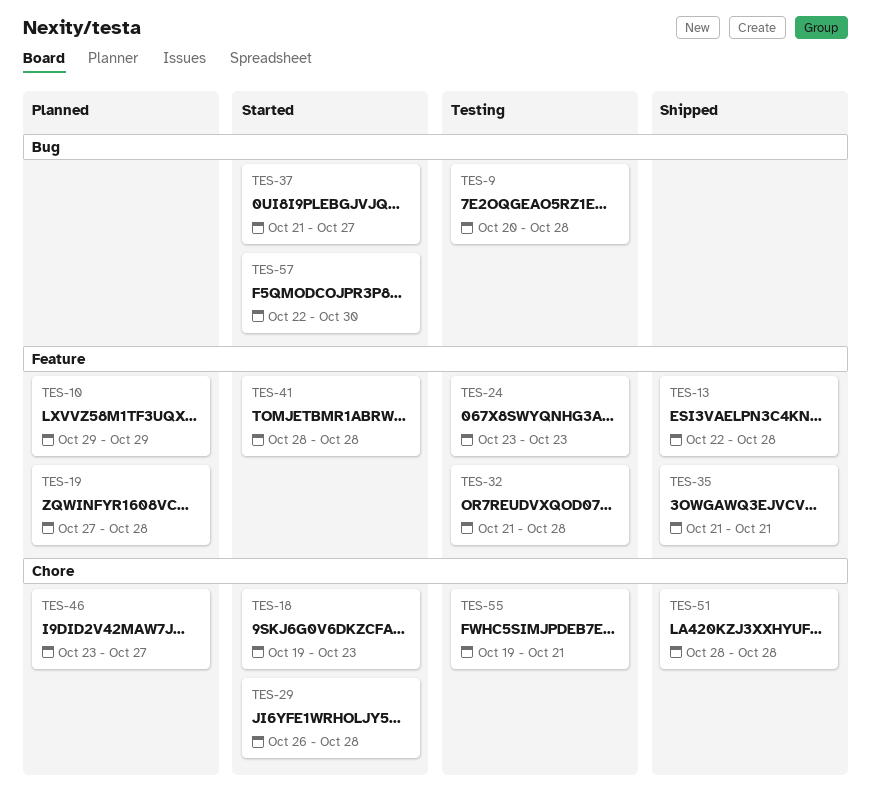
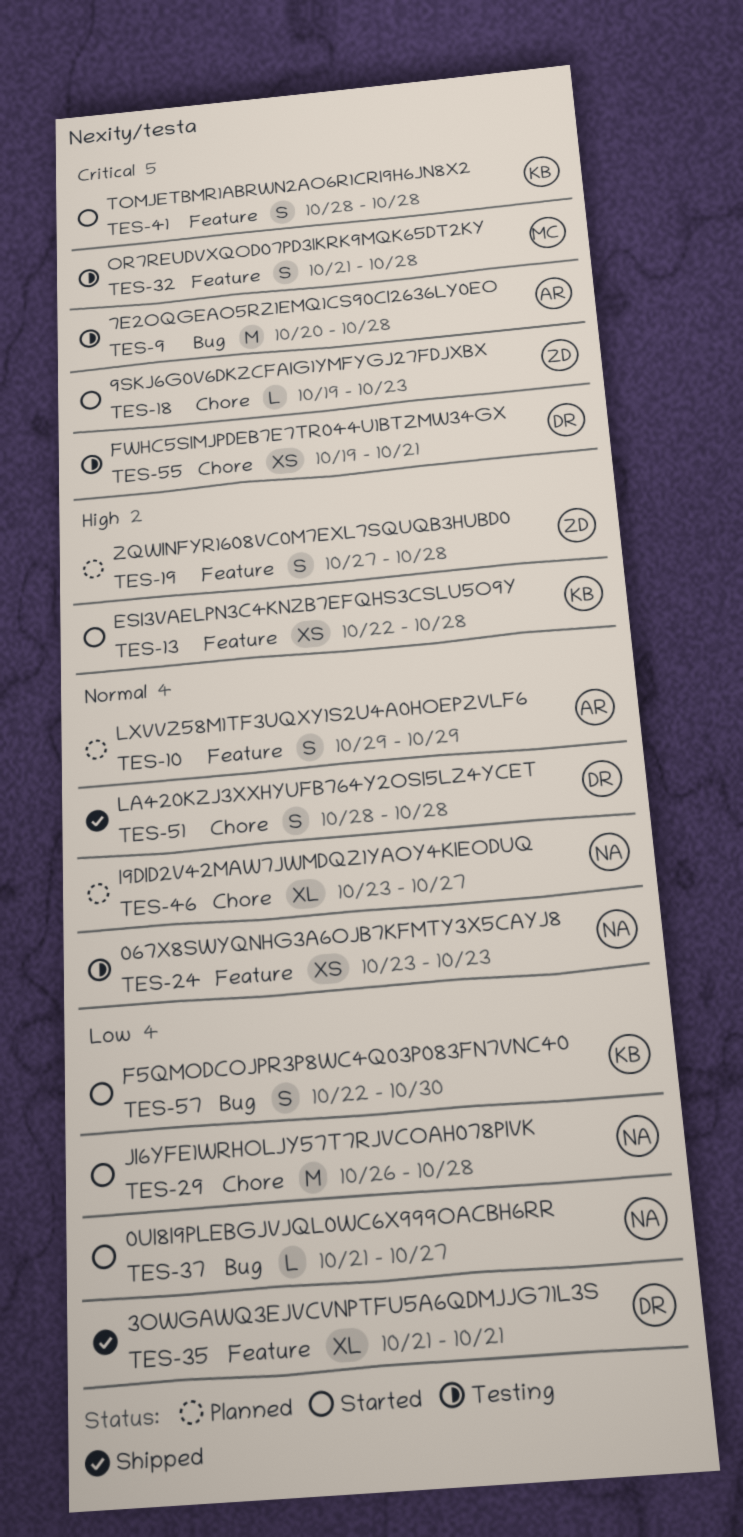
TES-13, status: Shipped -> Started

